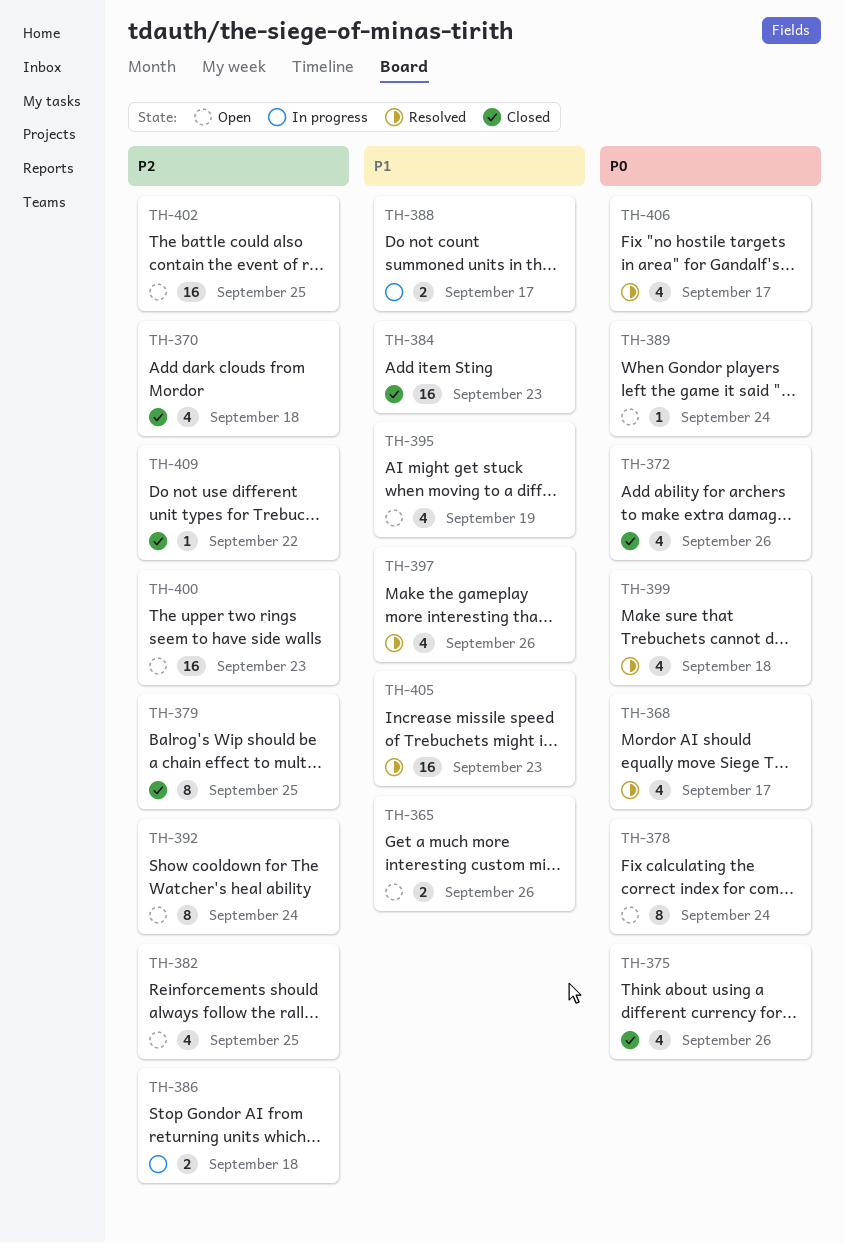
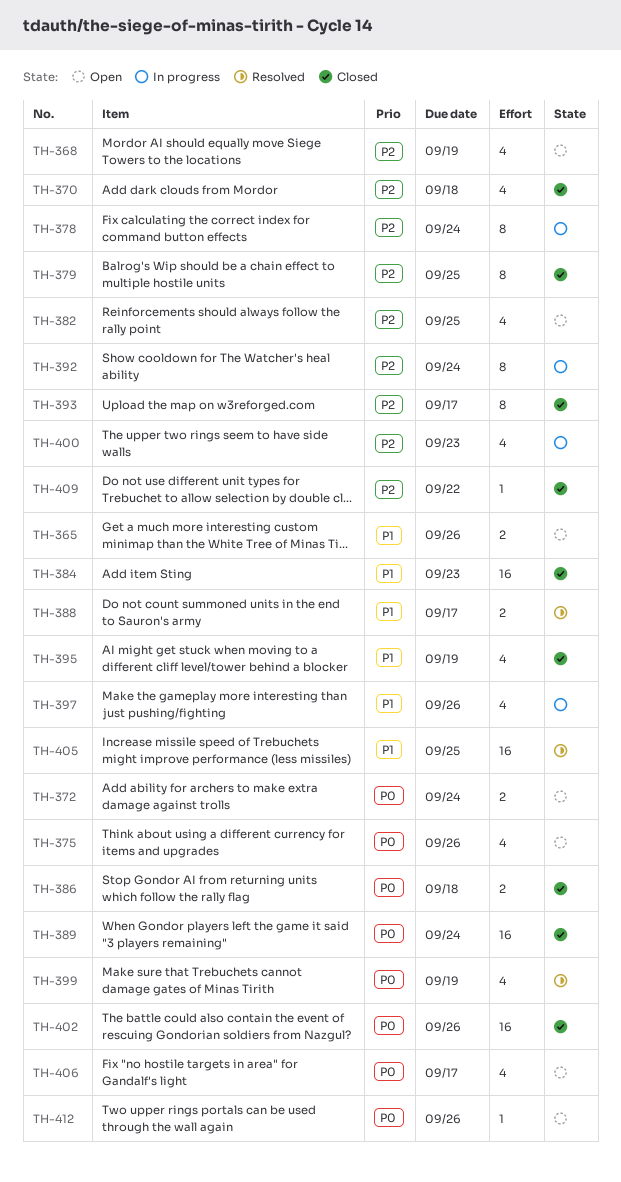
TH-368, status: Resolved -> Open
TH-368, priority: P0 -> P2
TH-368, due: Sep 17 -> Sep 19
TH-372, status: Closed -> Open
TH-372, estimate: 4 -> 2
TH-372, due: Sep 26 -> Sep 24
TH-375, status: Closed -> Open
TH-378, status: Open -> In progress
TH-378, priority: P0 -> P2
TH-386, status: In progress -> Closed
TH-386, priority: P2 -> P0
TH-388, status: In progress -> Resolved
TH-389, status: Open -> Closed
TH-389, estimate: 1 -> 16
TH-392, status: Open -> In progress
TH-393: none -> present
TH-395, status: Open -> Closed
TH-397, status: Resolved -> In progress
TH-399, due: Sep 18 -> Sep 19
TH-400, status: Open -> In progress
TH-400, estimate: 16 -> 4
TH-402, status: Open -> Closed
TH-402, priority: P2 -> P0
TH-402, due: Sep 25 -> Sep 26
TH-405, due: Sep 23 -> Sep 25
TH-406, status: Resolved -> Open
TH-412: none -> present

